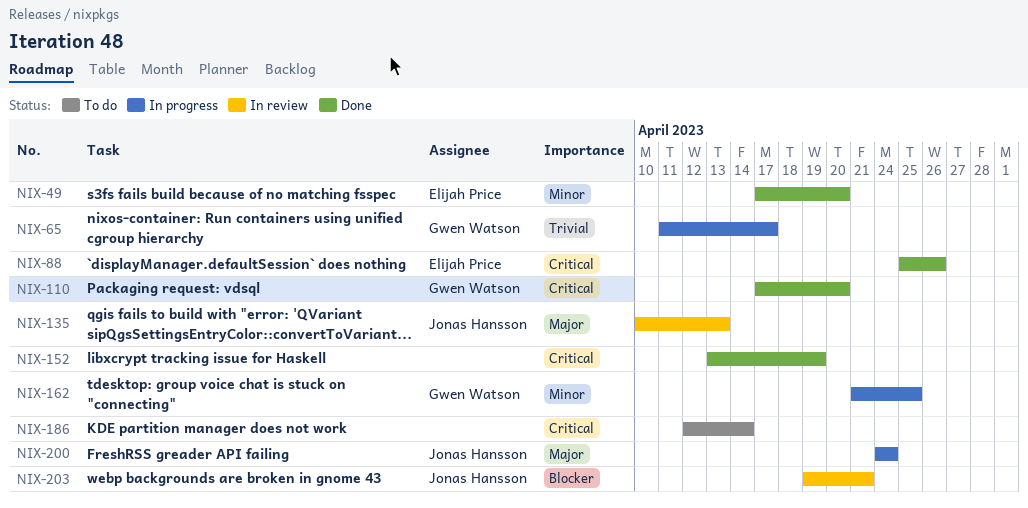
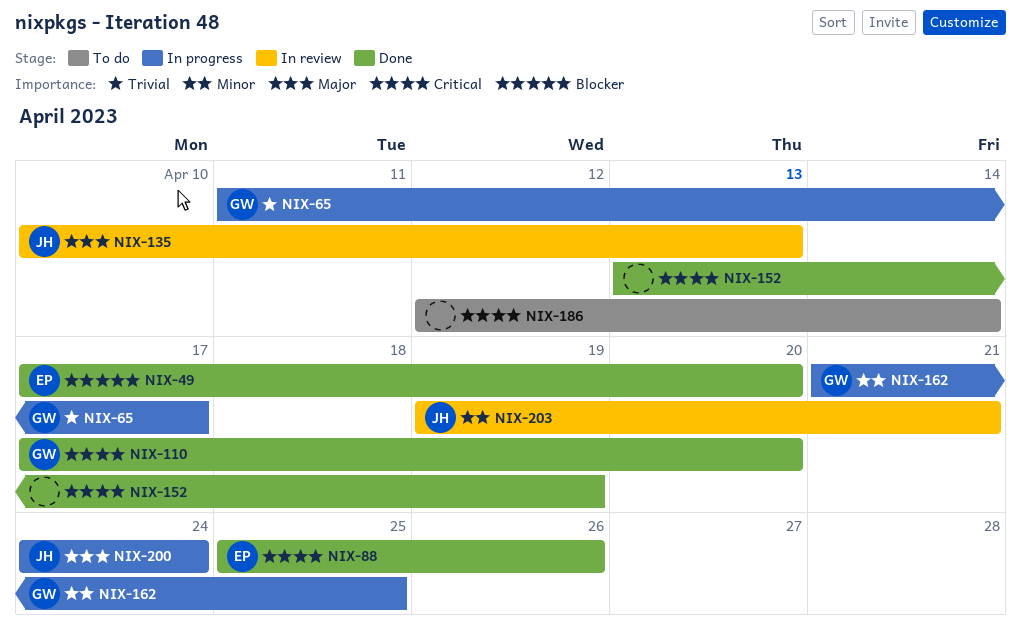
NIX-49, priority: Minor -> Blocker
NIX-203, priority: Blocker -> Minor

